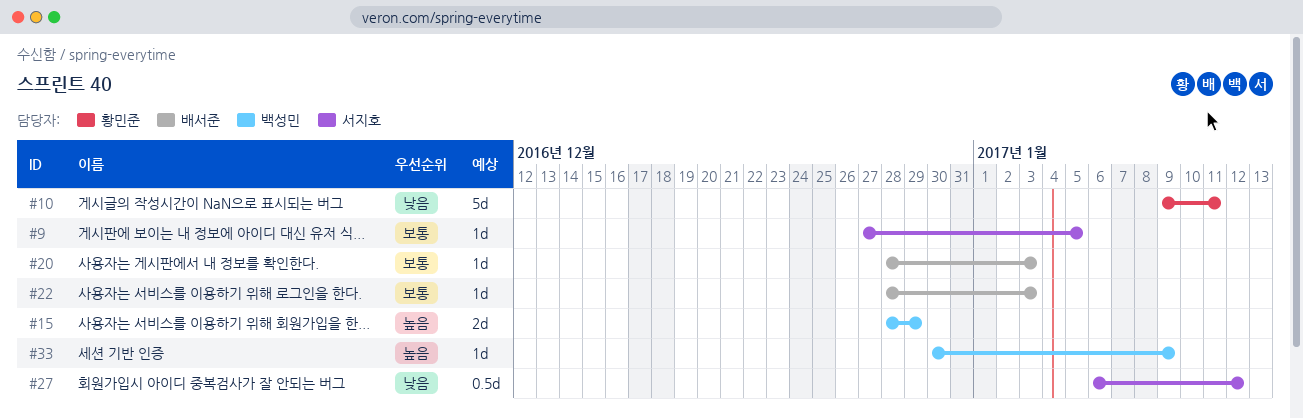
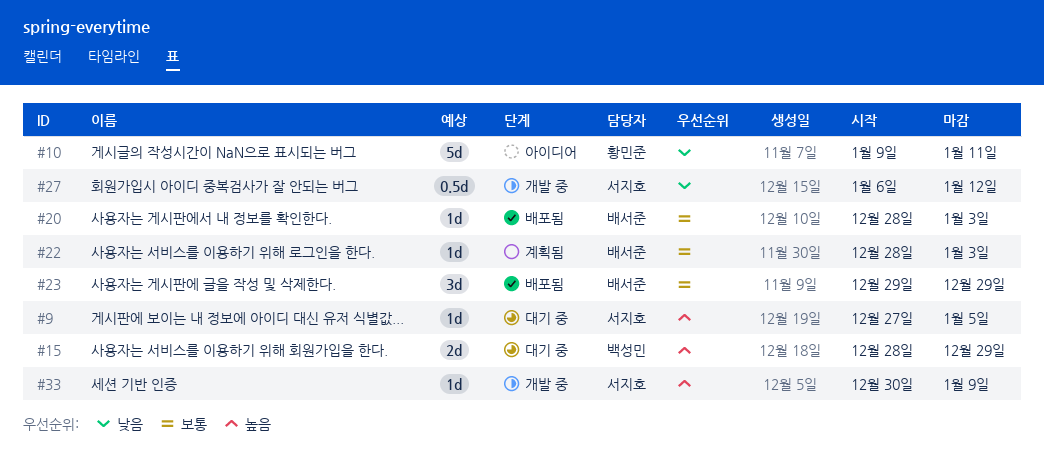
#9, priority: 보통 -> 높음
#23: none -> present
#33, owner: 백성민 -> 서지호

